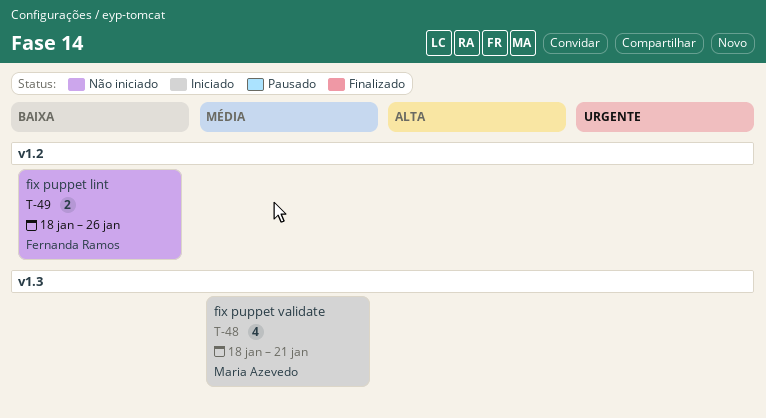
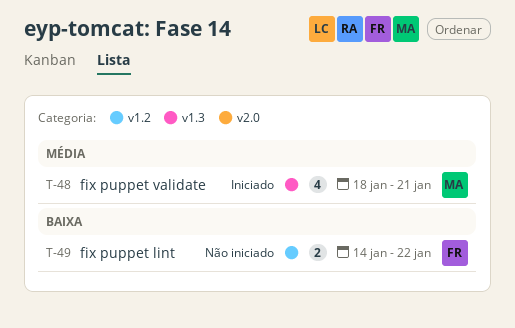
T-49, start: Jan 18 -> Jan 14
T-49, due: Jan 26 -> Jan 22

